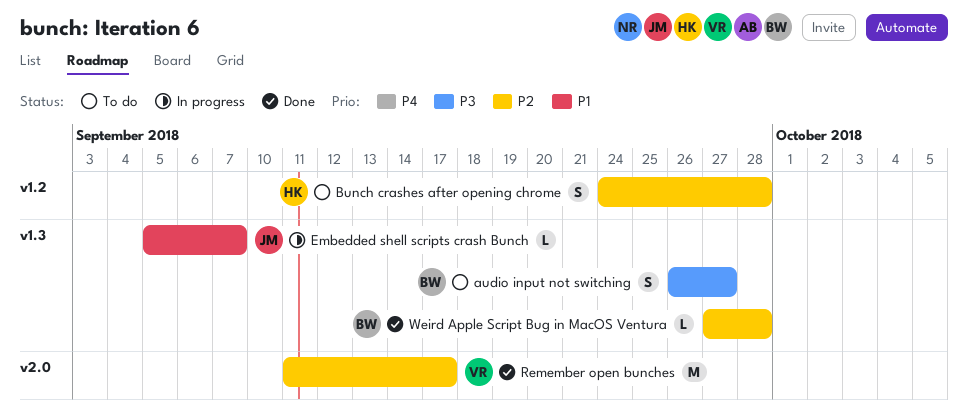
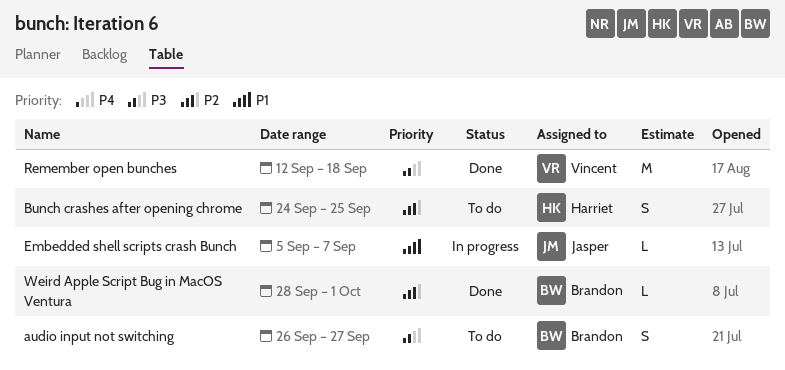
Bunch crashes after opening chrome, due: Sep 28 -> Sep 25
Remember open bunches, priority: P2 -> P3
Remember open bunches, start: Sep 11 -> Sep 12
Remember open bunches, due: Sep 17 -> Sep 18
Weird Apple Script Bug in MacOS Ventura, start: Sep 27 -> Sep 28
Weird Apple Script Bug in MacOS Ventura, due: Sep 28 -> Oct 1

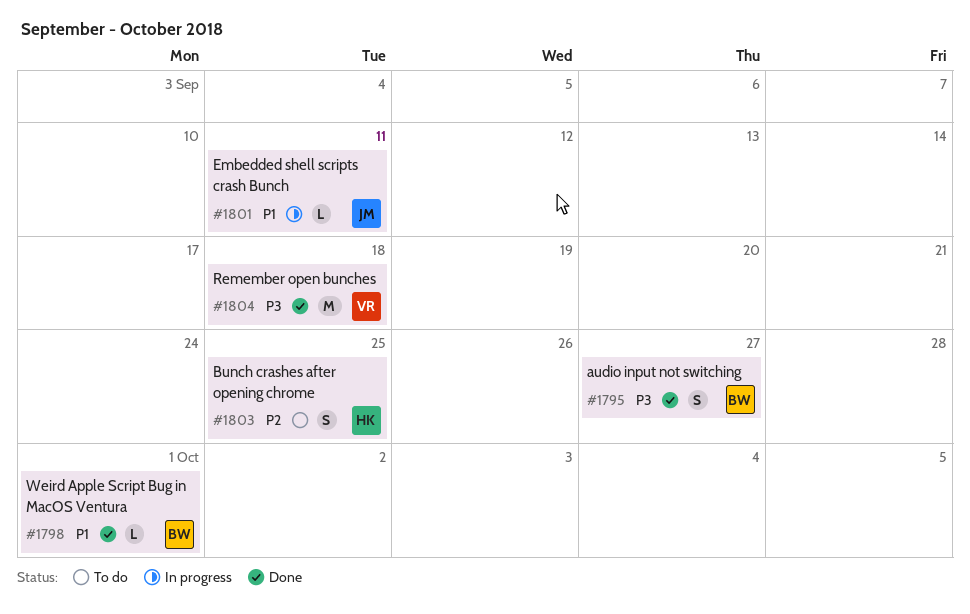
audio input not switching, status: To do -> Done
Embedded shell scripts crash Bunch, due: Sep 7 -> Sep 11
Weird Apple Script Bug in MacOS Ventura, priority: P2 -> P1

